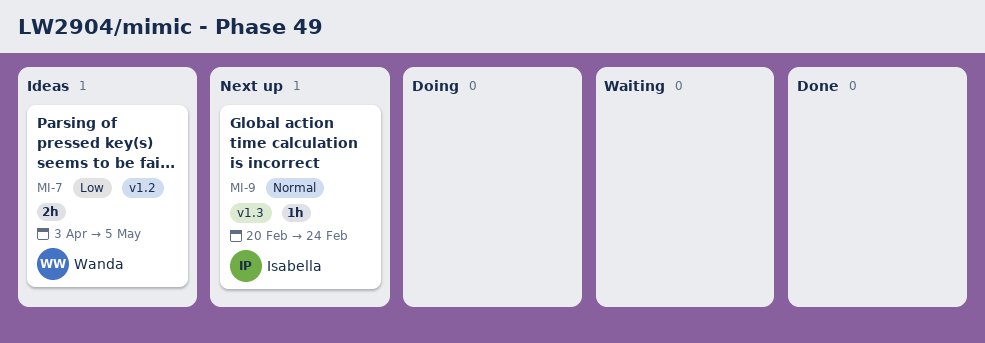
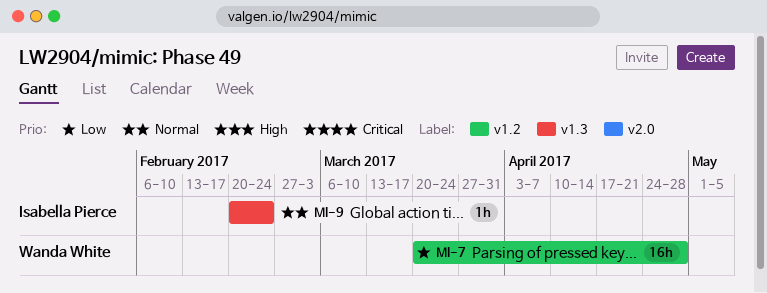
MI-7, estimate: 2h -> 16h
MI-7, start: Apr 3 -> Mar 20
MI-7, due: May 5 -> Apr 28

